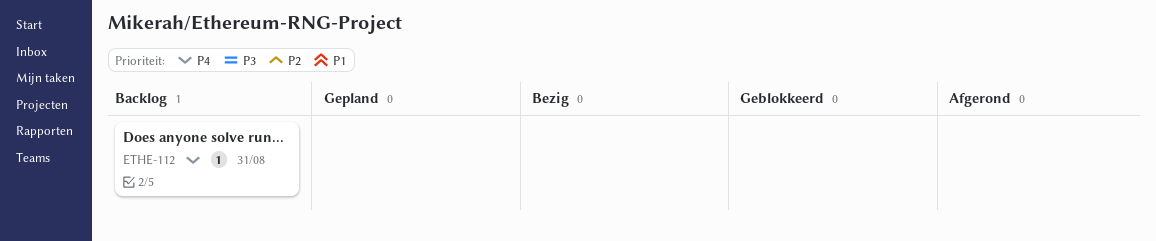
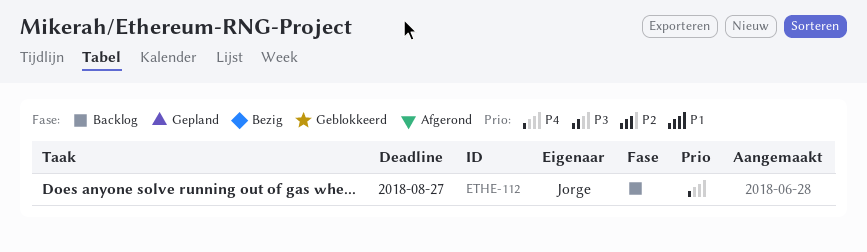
ETHE-112, due: Aug 31 -> Aug 27

